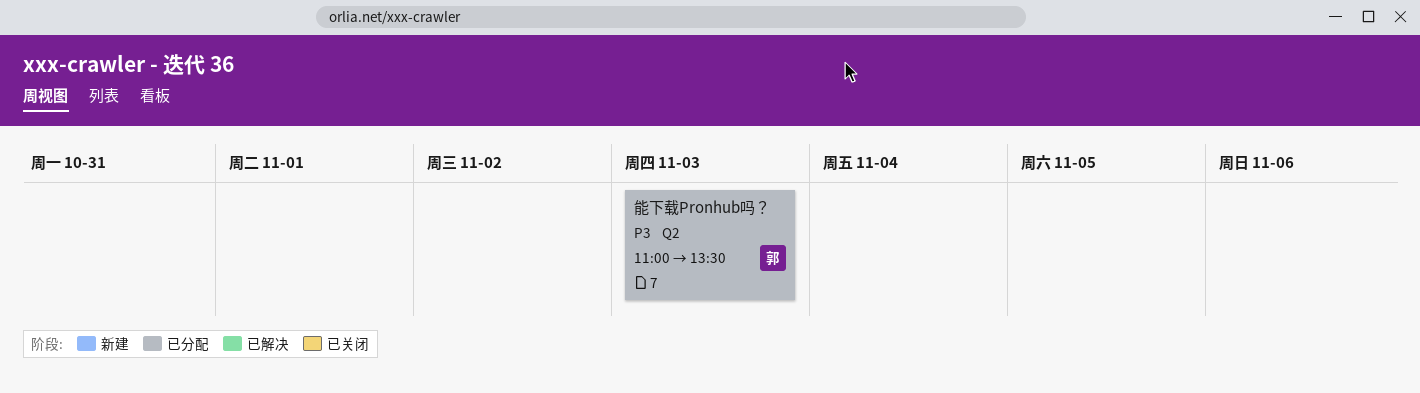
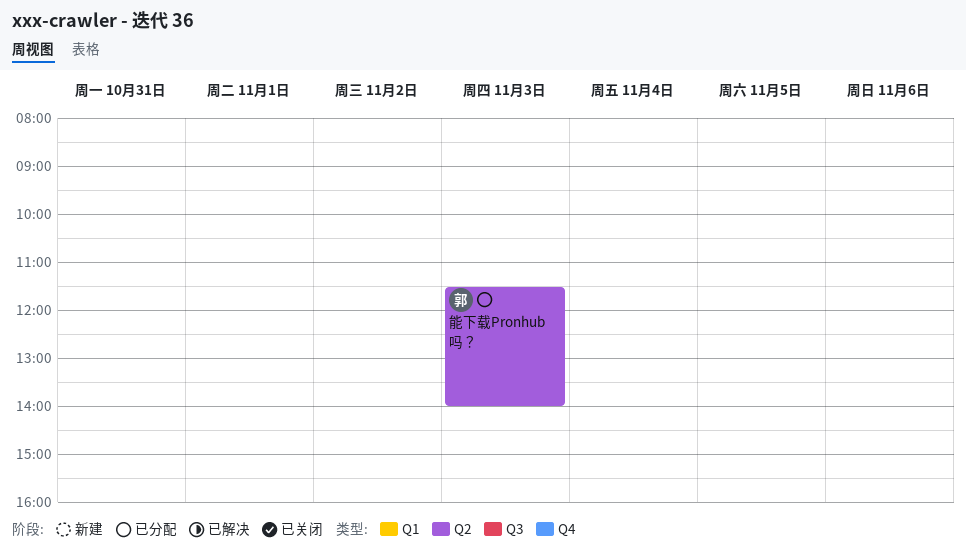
能下载Pronhub吗？, begins: 11:00 -> 11:30
能下载Pronhub吗？, ends: 13:30 -> 14:00

